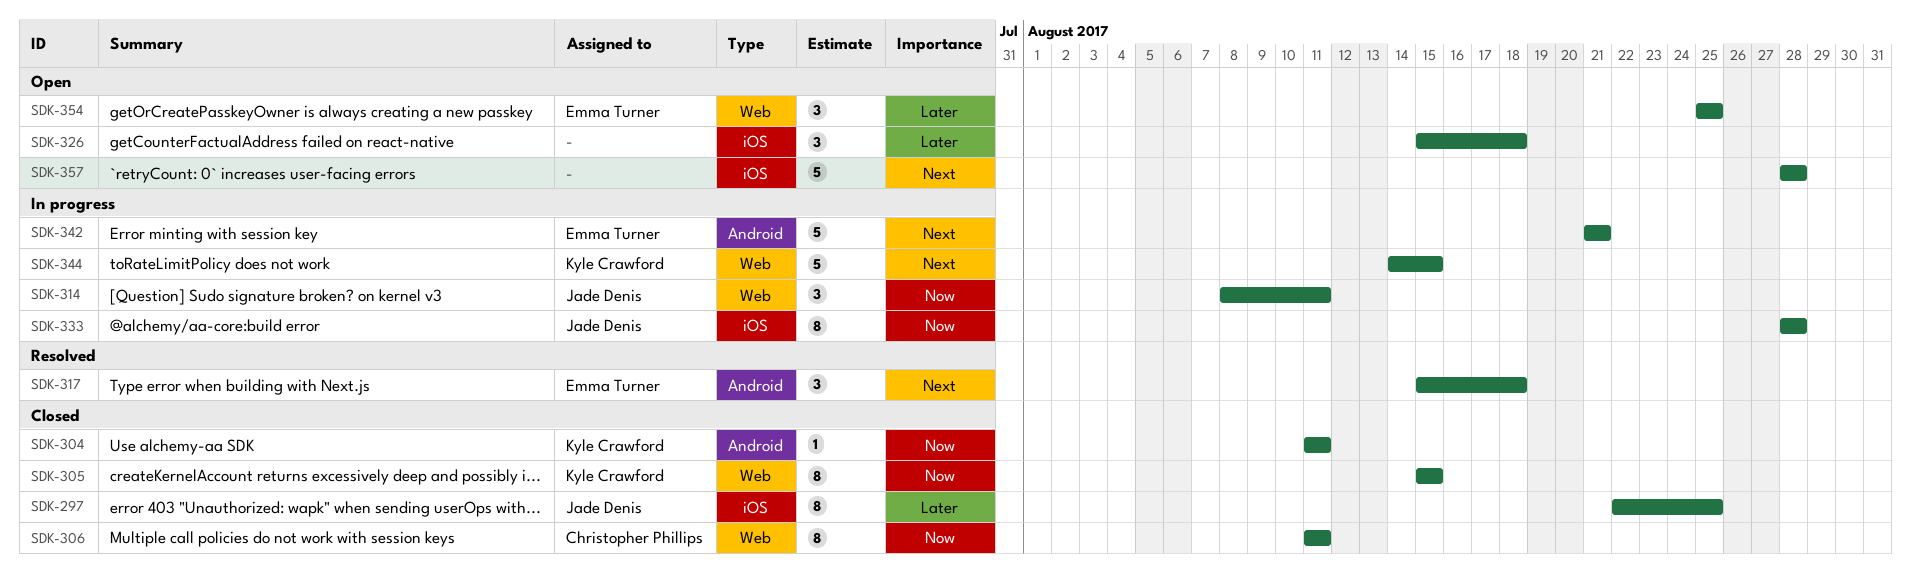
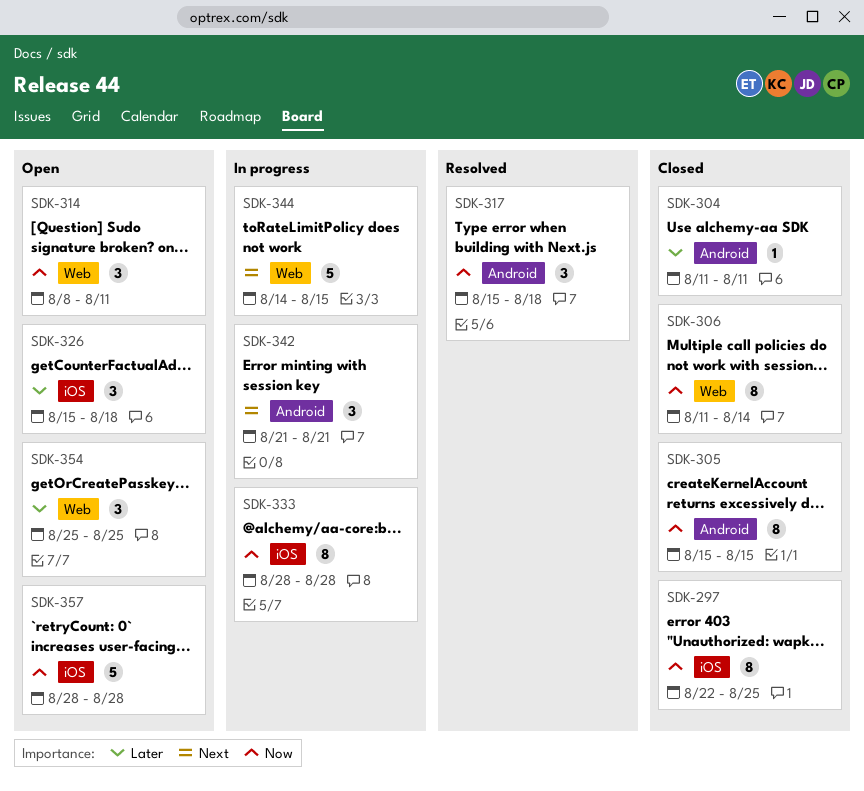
SDK-297, priority: Later -> Now
SDK-304, priority: Now -> Later
SDK-305, label: Web -> Android
SDK-306, due: Aug 11 -> Aug 14
SDK-314, status: In progress -> Open
SDK-317, priority: Next -> Now
SDK-342, estimate: 5 -> 3
SDK-357, priority: Next -> Now

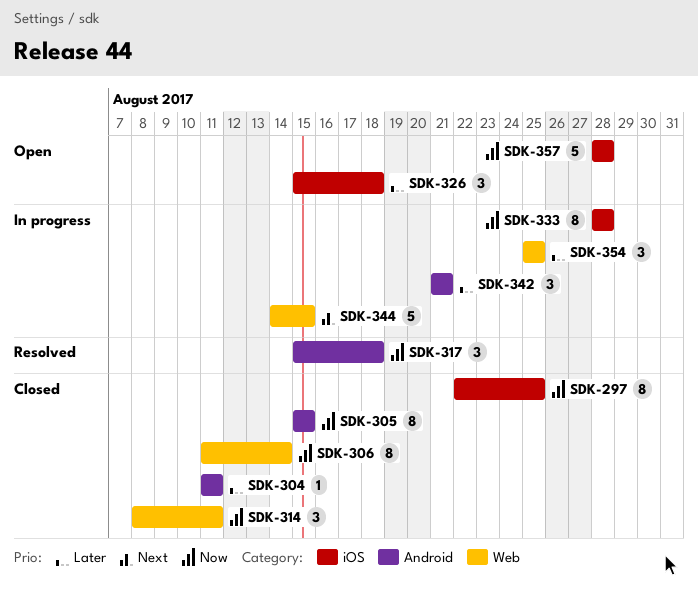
SDK-314, status: Open -> Closed
SDK-342, priority: Next -> Later
SDK-354, status: Open -> In progress

